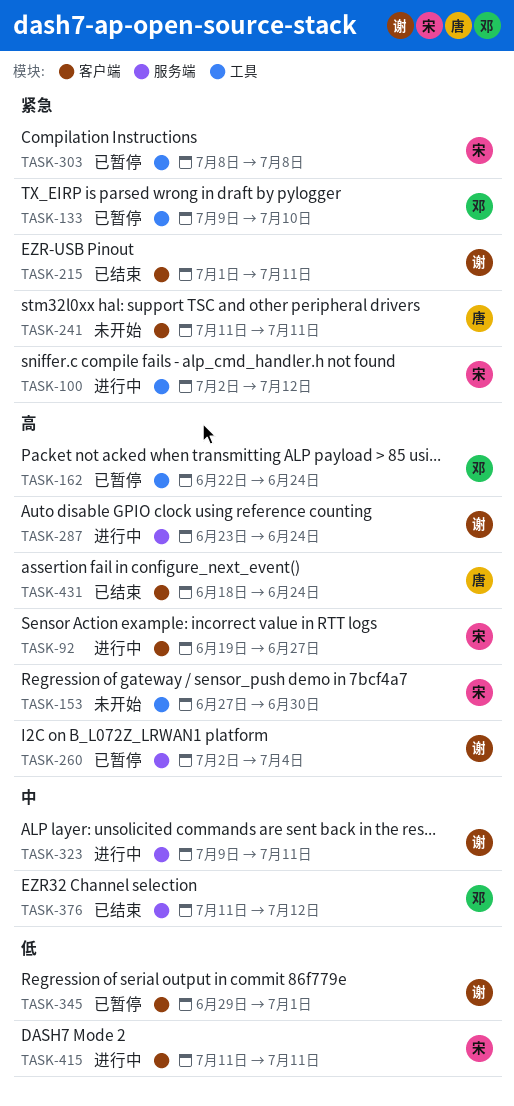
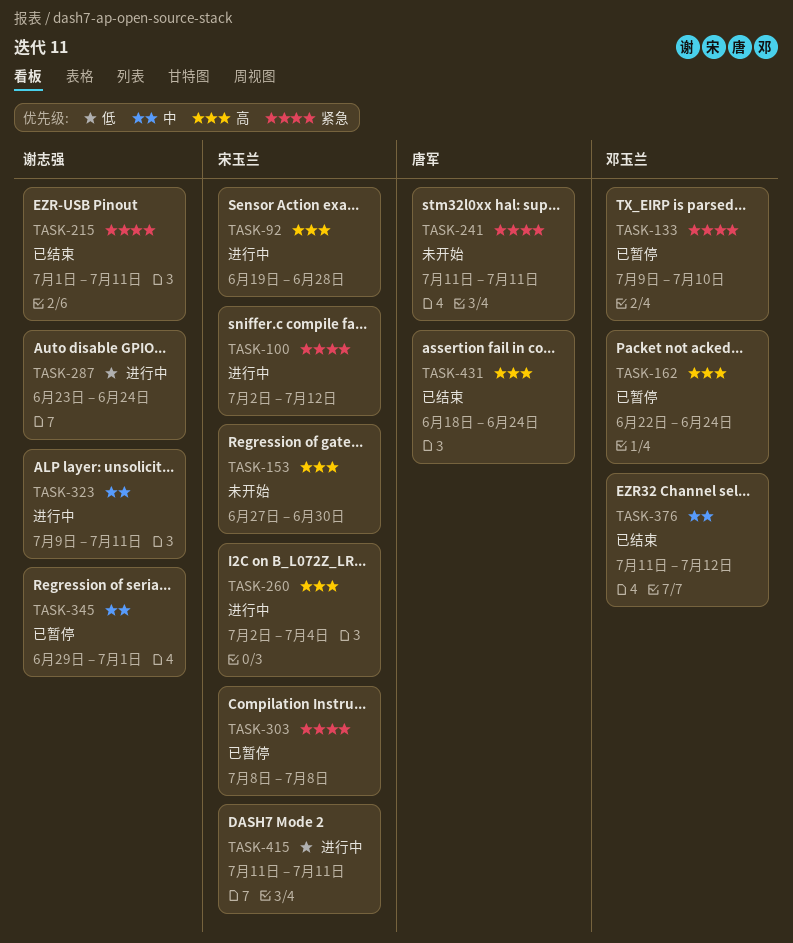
TASK-92, due: Jun 27 -> Jun 28
TASK-260, status: 已暂停 -> 进行中
TASK-260, owner: 谢志强 -> 宋玉兰
TASK-287, priority: 高 -> 低
TASK-345, priority: 低 -> 中

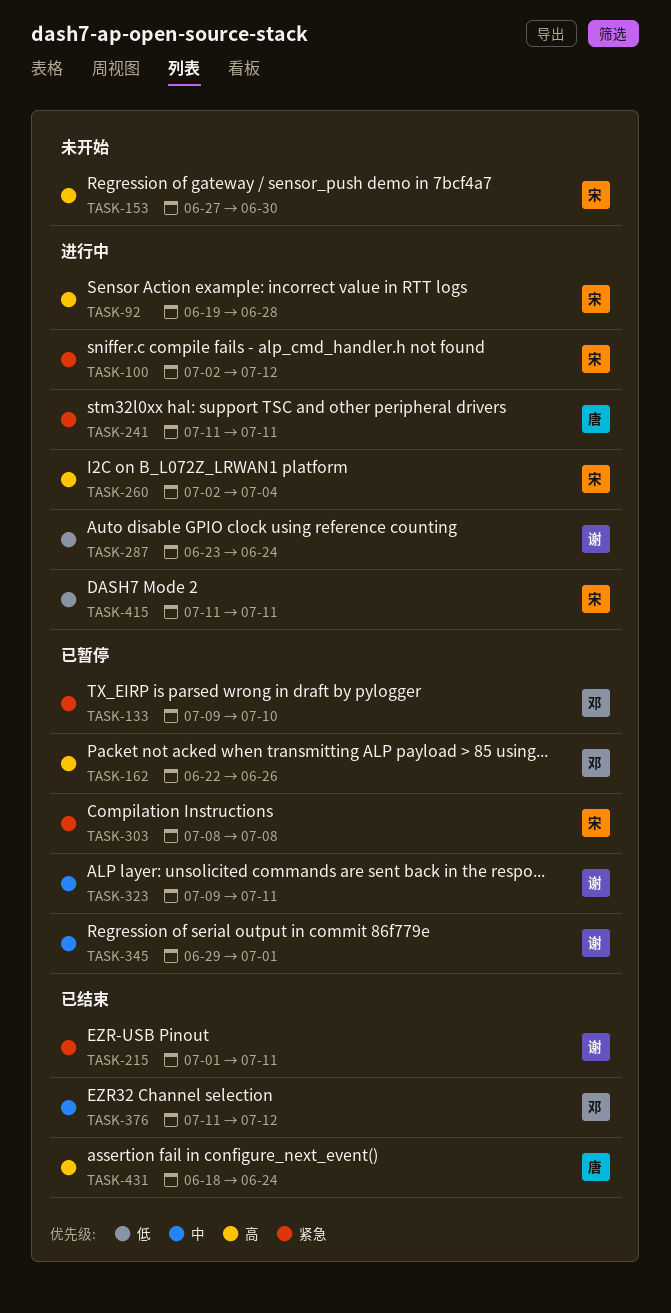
TASK-162, due: Jun 24 -> Jun 26
TASK-241, status: 未开始 -> 进行中
TASK-323, status: 进行中 -> 已暂停

